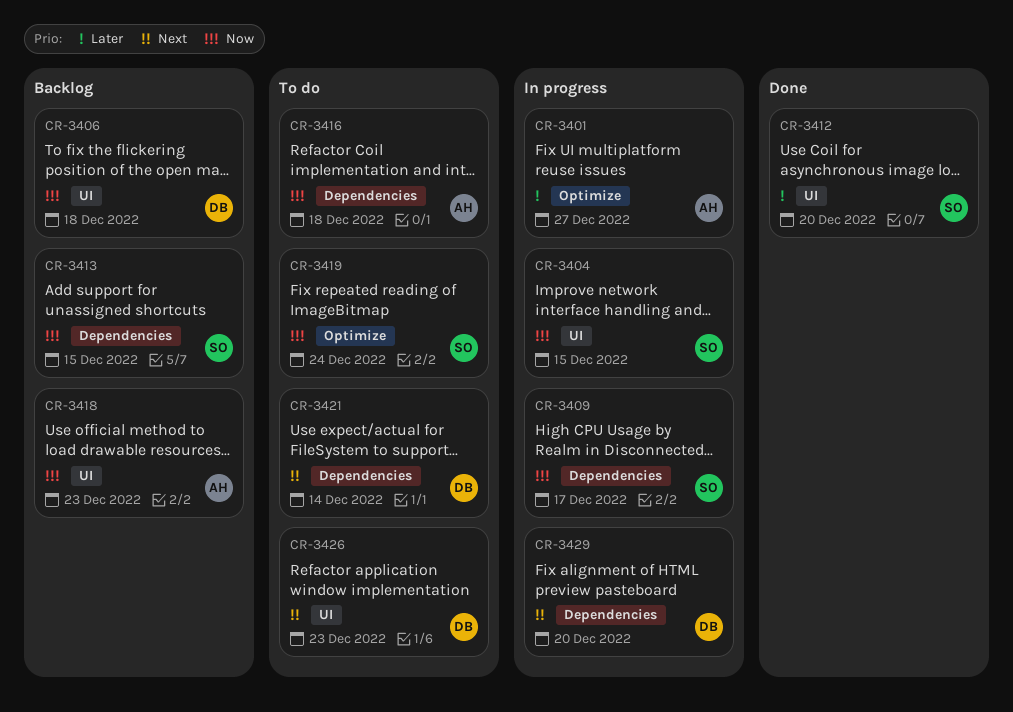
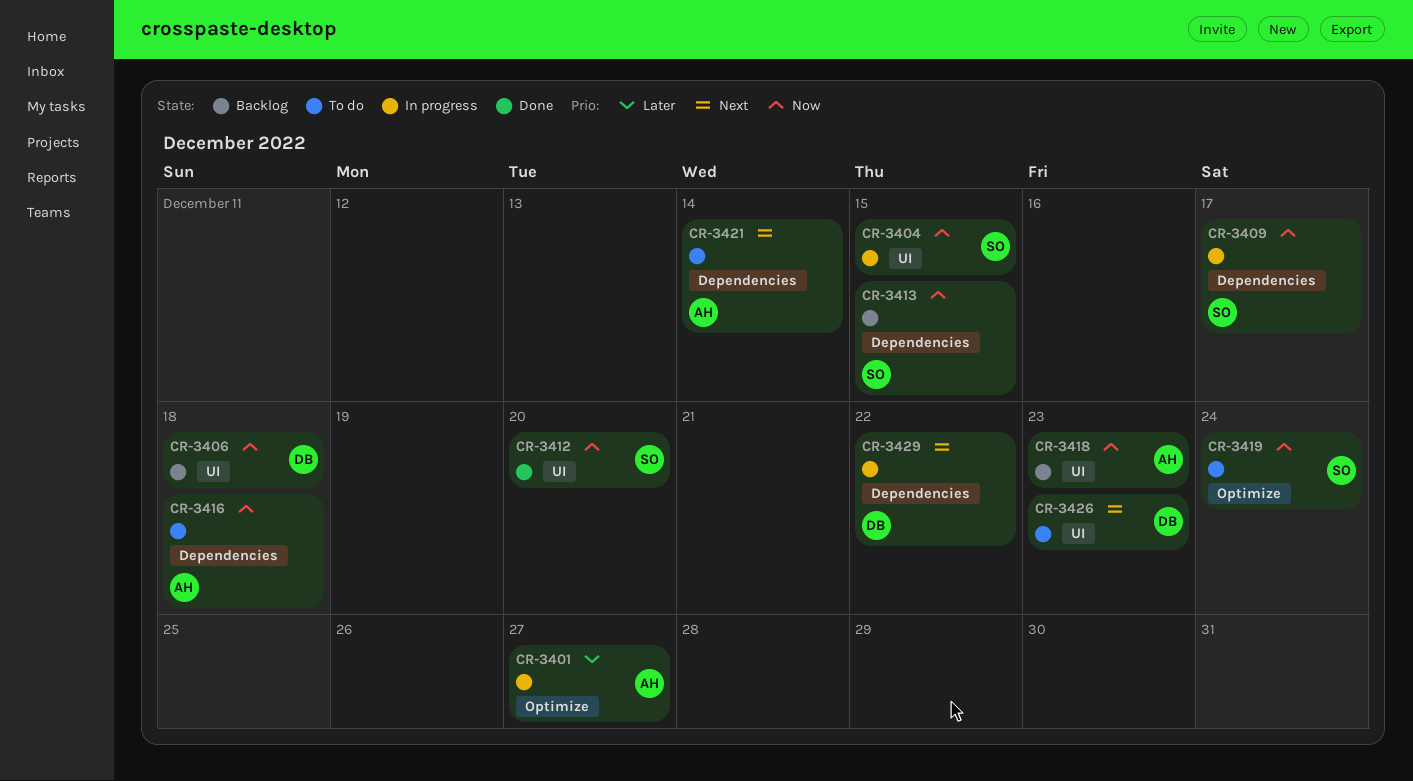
CR-3412, priority: Later -> Now
CR-3421, owner: DB -> AH
CR-3429, due: Dec 20 -> Dec 22

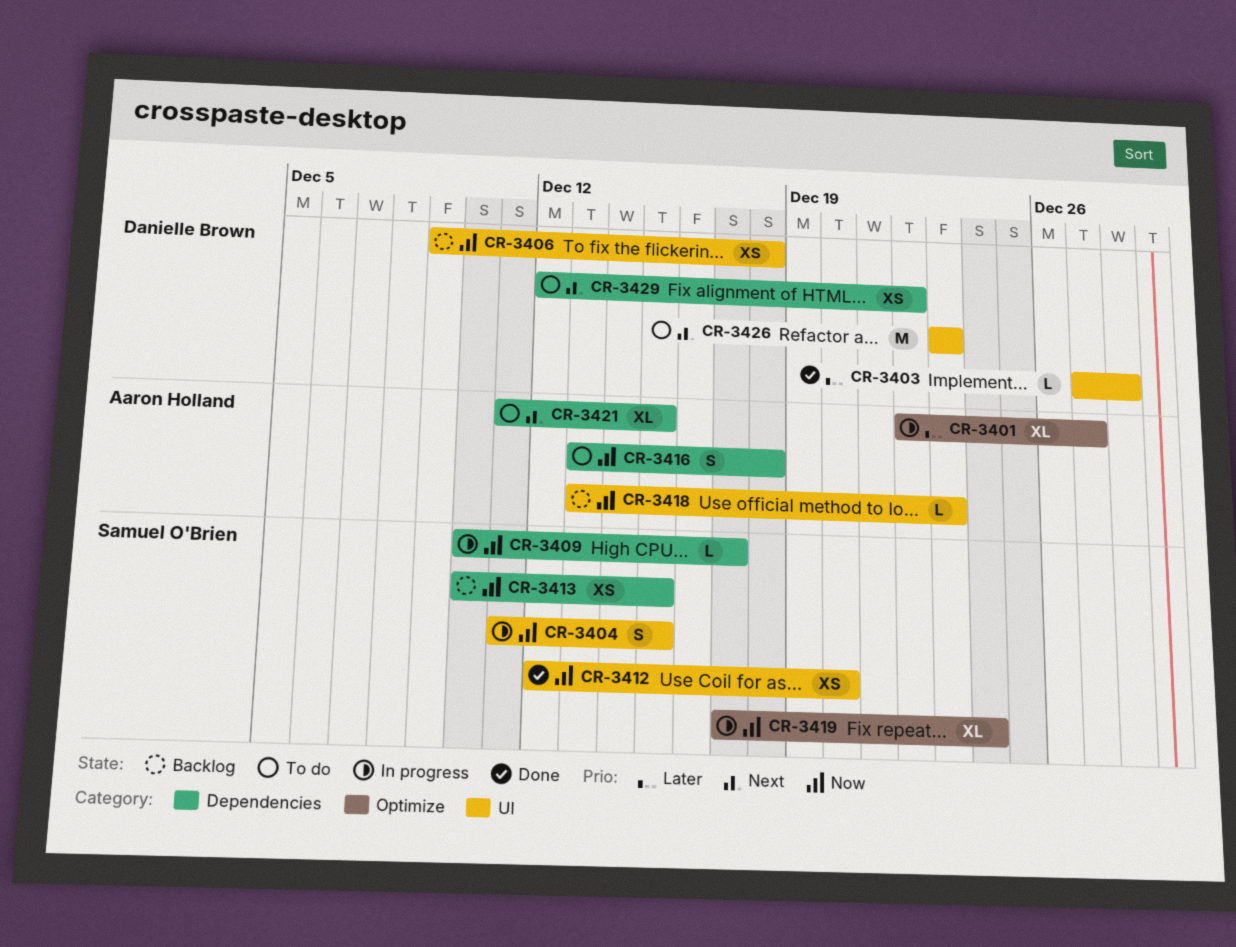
CR-3403: none -> present
CR-3419, status: To do -> In progress
CR-3421, due: Dec 14 -> Dec 15
CR-3429, status: In progress -> To do

